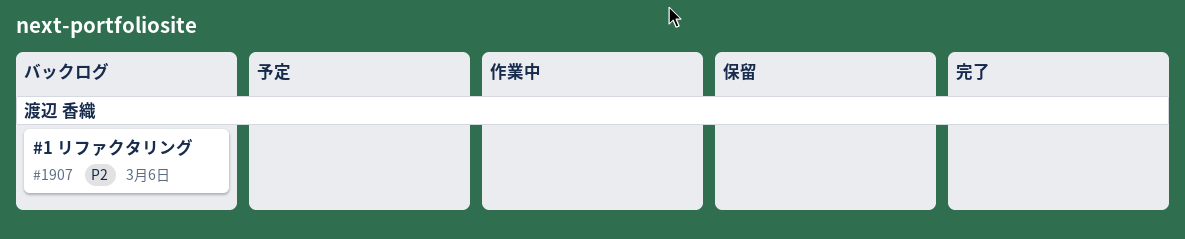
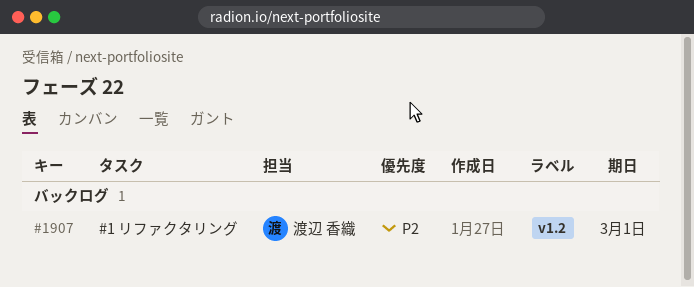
#1907, due: Mar 6 -> Mar 1

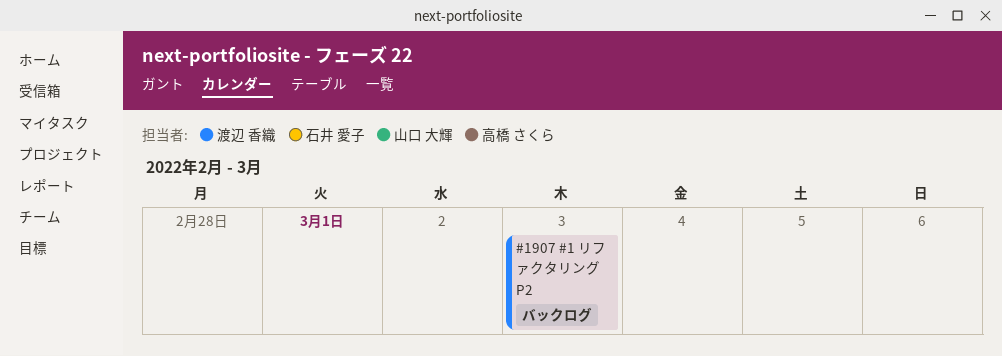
#1907, due: Mar 1 -> Mar 3

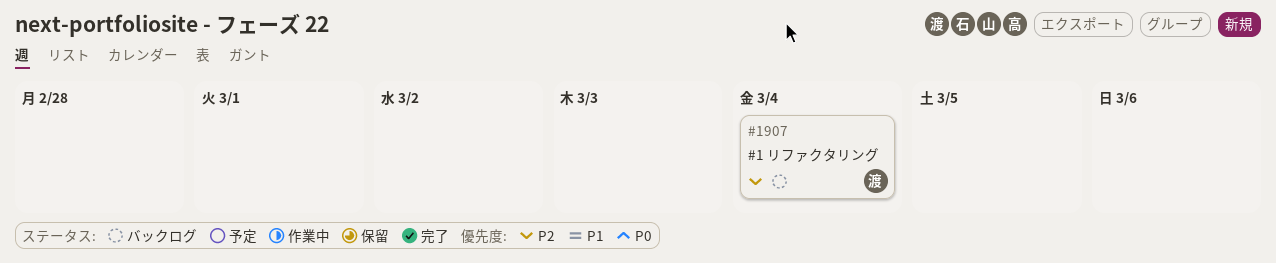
#1907, due: Mar 3 -> Mar 4

